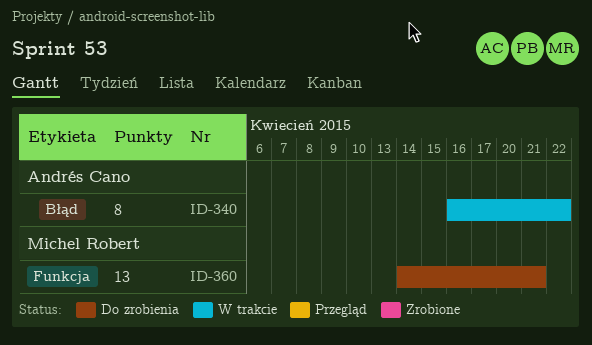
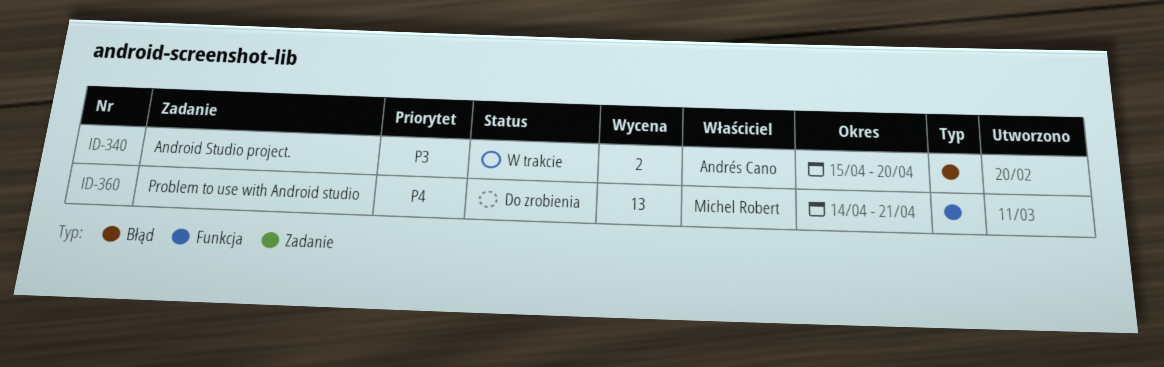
ID-340, estimate: 8 -> 2
ID-340, start: Apr 16 -> Apr 15
ID-340, due: Apr 22 -> Apr 20

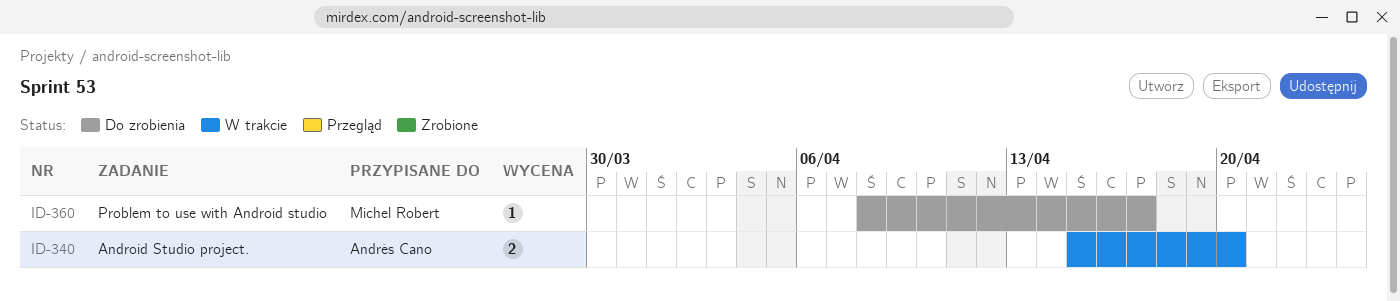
ID-360, estimate: 13 -> 1
ID-360, start: Apr 14 -> Apr 8
ID-360, due: Apr 21 -> Apr 17

